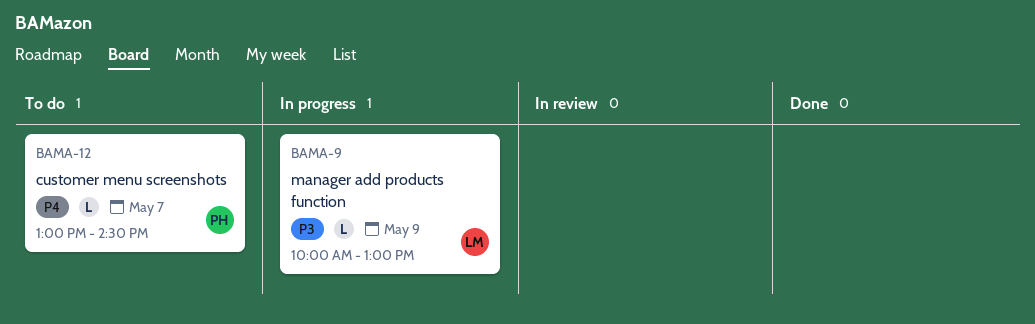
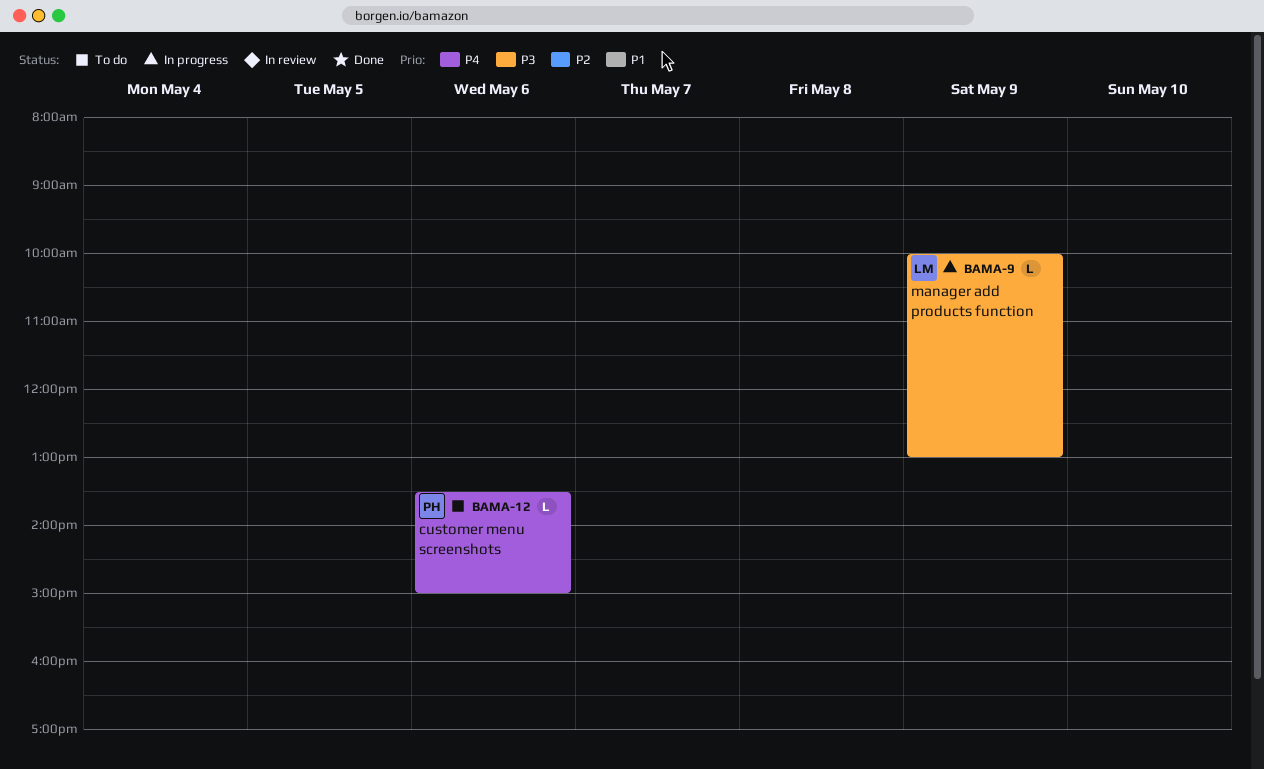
BAMA-12, day: May 7 -> May 6
BAMA-12, begins: 13:00 -> 13:30
BAMA-12, ends: 14:30 -> 15:00

